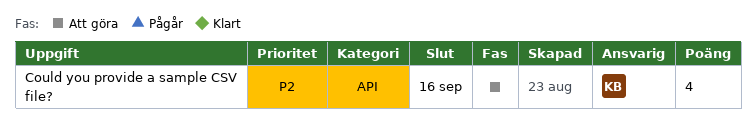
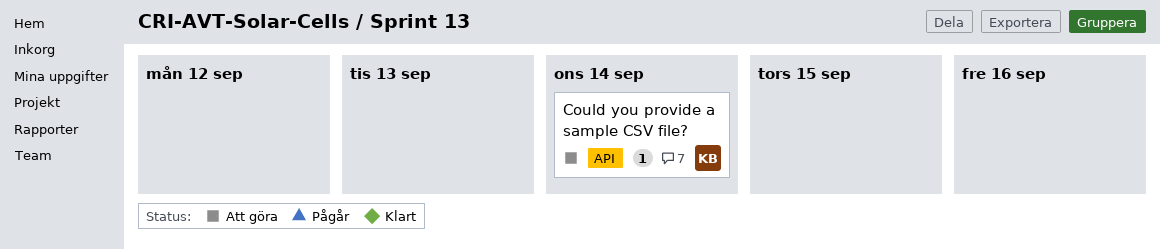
Could you provide a sample CSV file?, estimate: 4 -> 1
Could you provide a sample CSV file?, due: Sep 16 -> Sep 14

